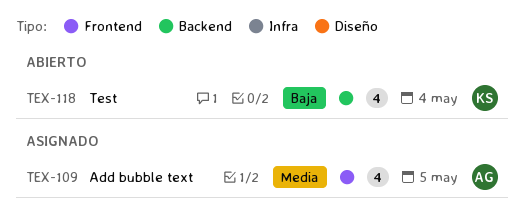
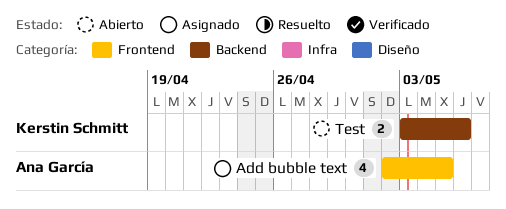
Test, estimate: 4 -> 2
Test, due: May 4 -> May 6

